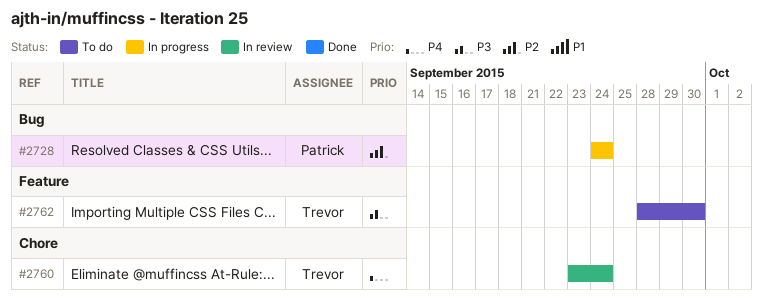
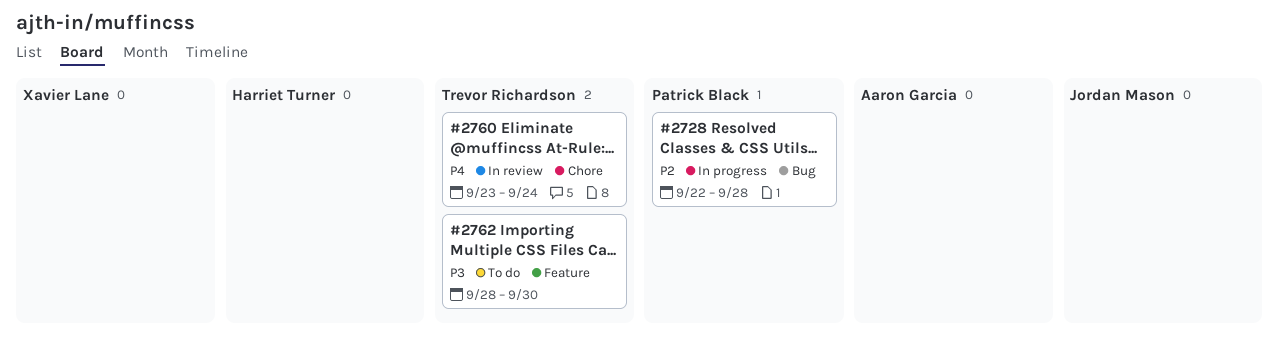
#2728, start: Sep 24 -> Sep 22
#2728, due: Sep 24 -> Sep 28

